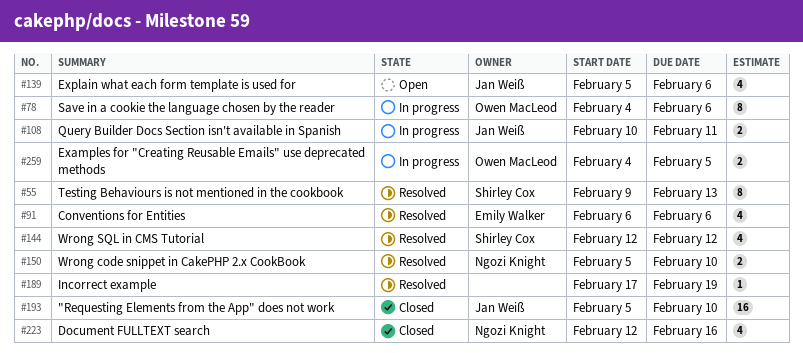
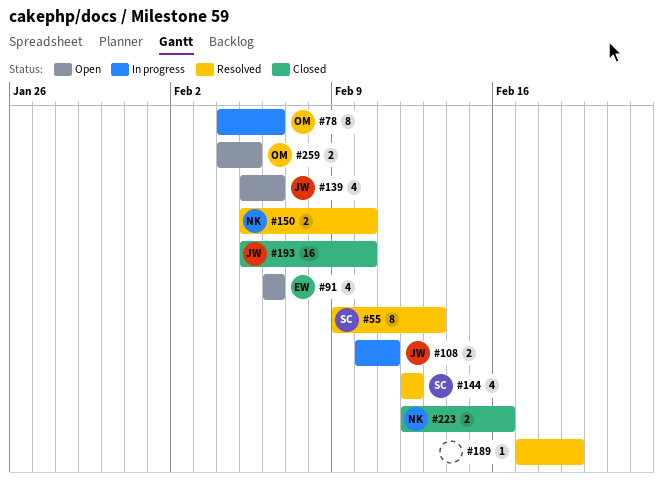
#91, status: Resolved -> Open
#223, estimate: 4 -> 2
#259, status: In progress -> Open

